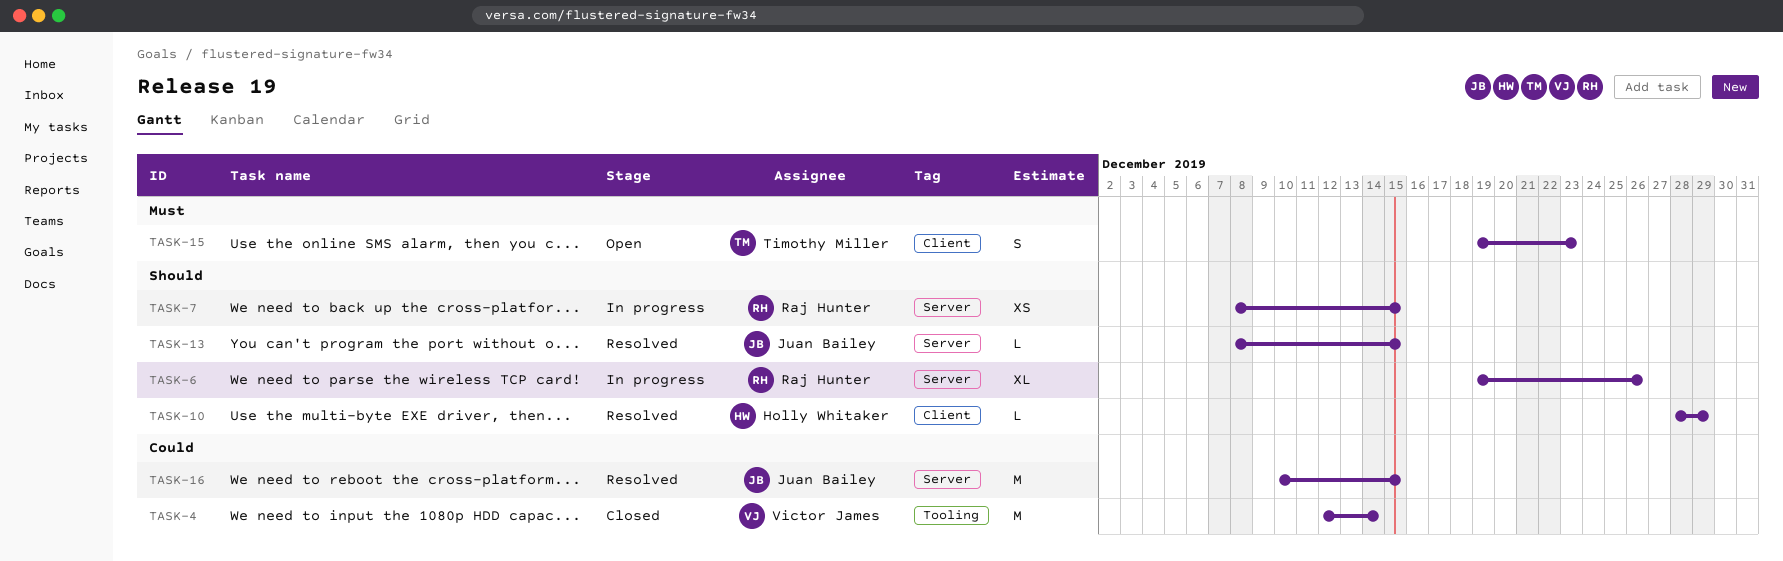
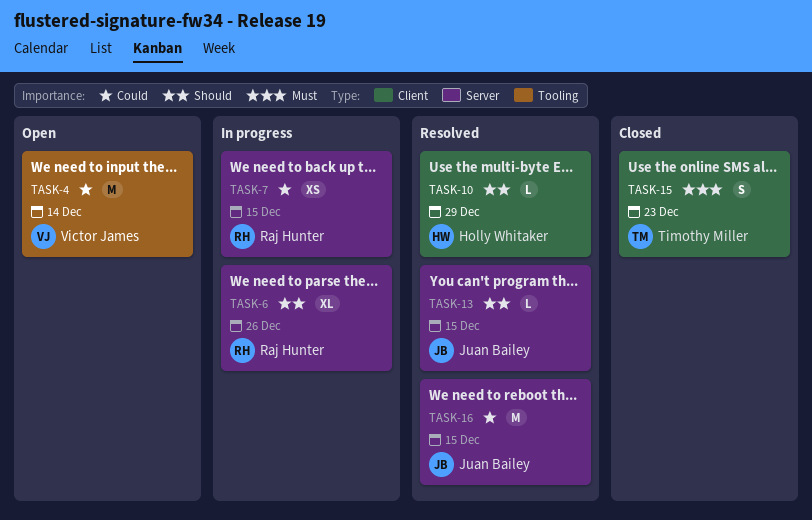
TASK-4, status: Closed -> Open
TASK-7, priority: Should -> Could
TASK-15, status: Open -> Closed

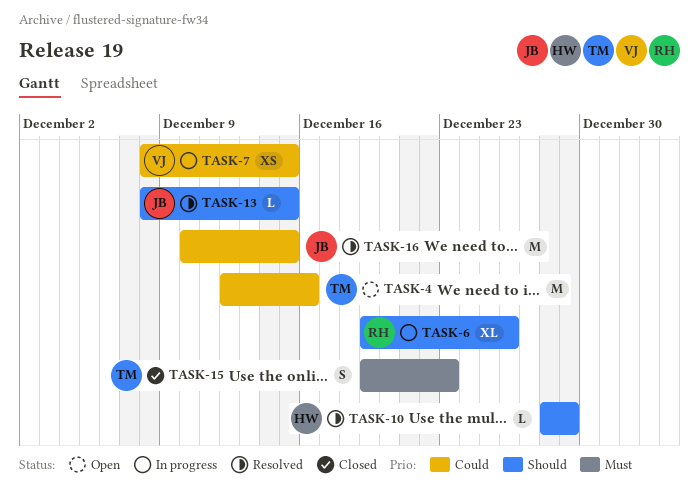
TASK-4, owner: Victor James -> Timothy Miller
TASK-4, due: Dec 14 -> Dec 16
TASK-7, owner: Raj Hunter -> Victor James

